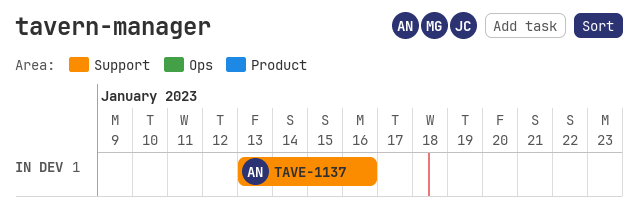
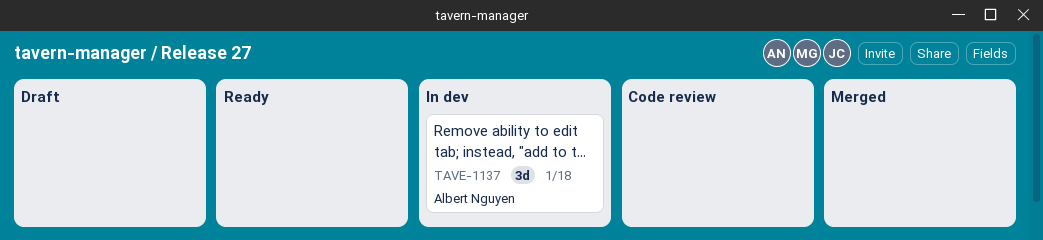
TAVE-1137, due: Jan 16 -> Jan 18

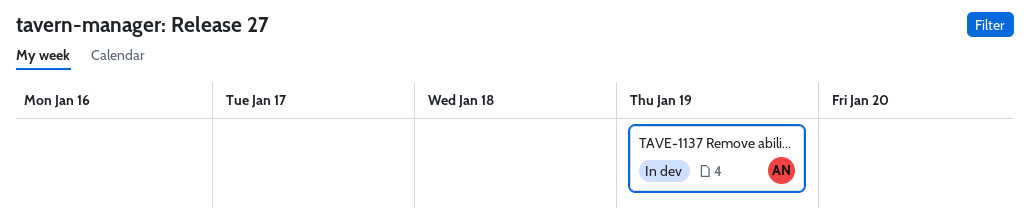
TAVE-1137, due: Jan 18 -> Jan 19

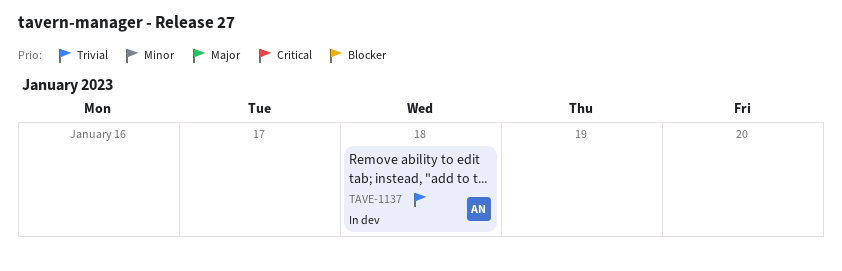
TAVE-1137, due: Jan 19 -> Jan 18

